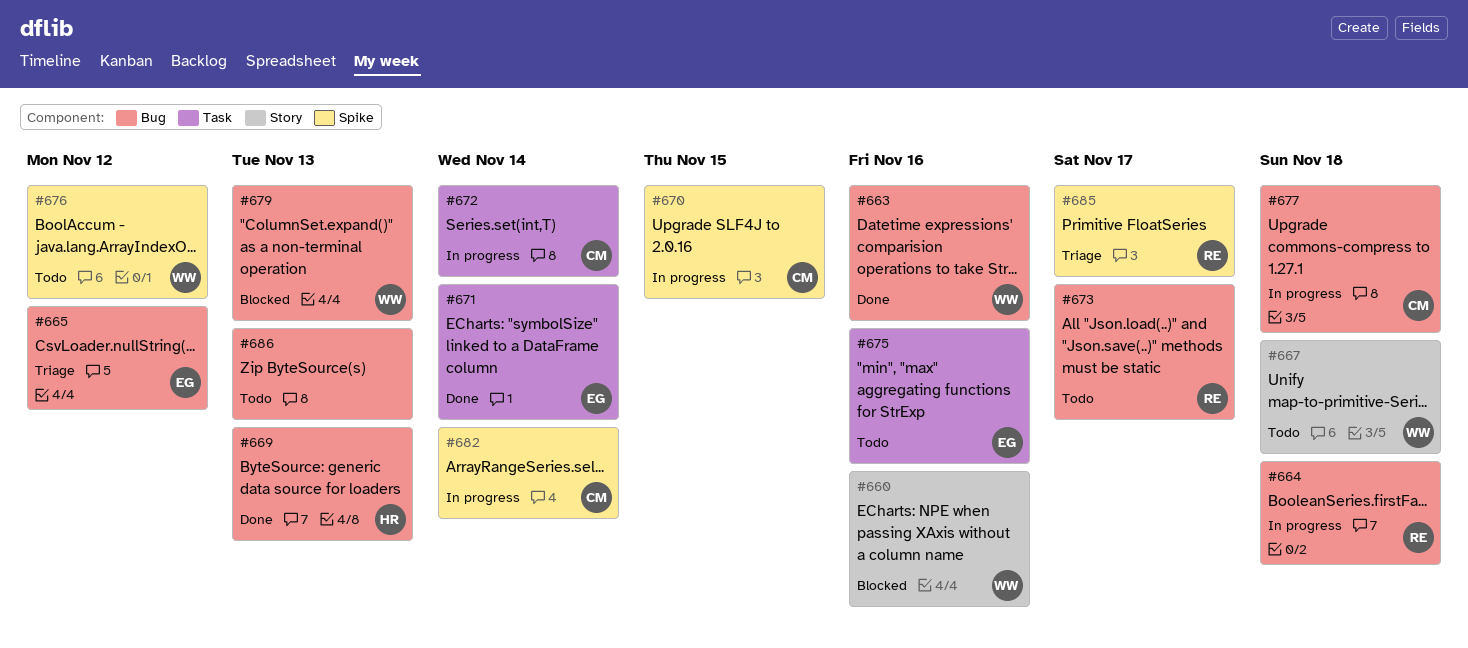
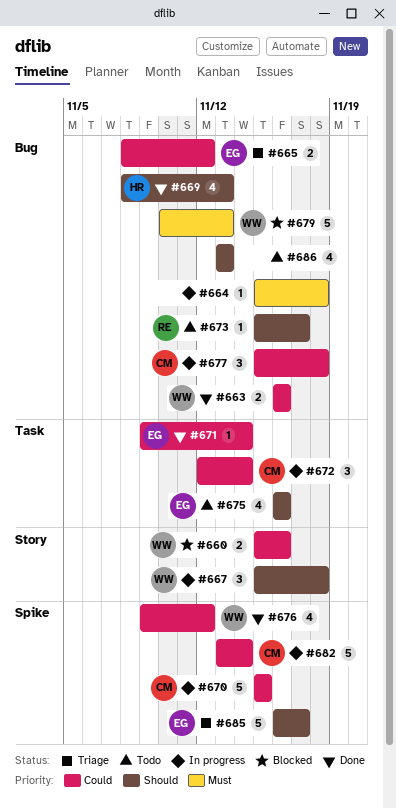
#664, owner: RE -> none
#667, status: Todo -> In progress
#676, status: Todo -> Done
#685, owner: RE -> EG

